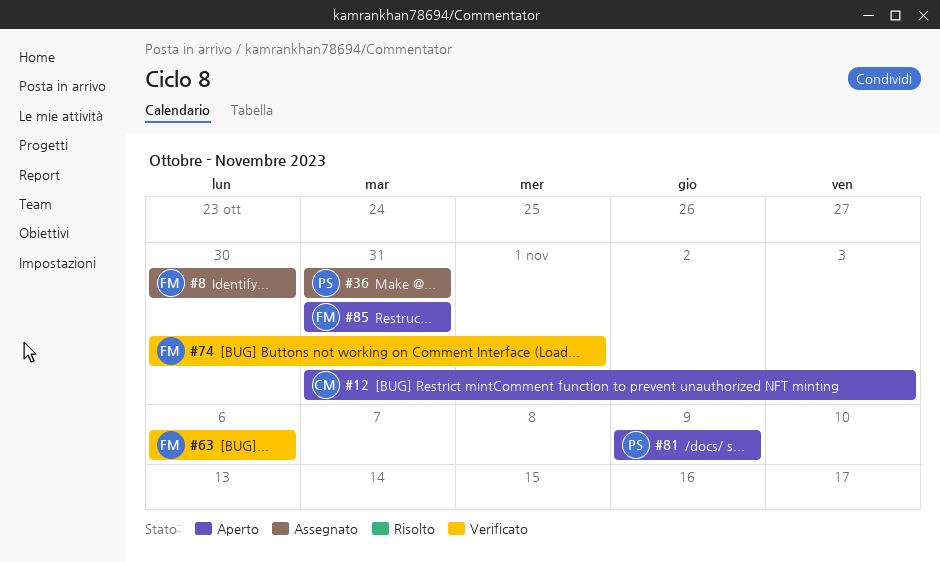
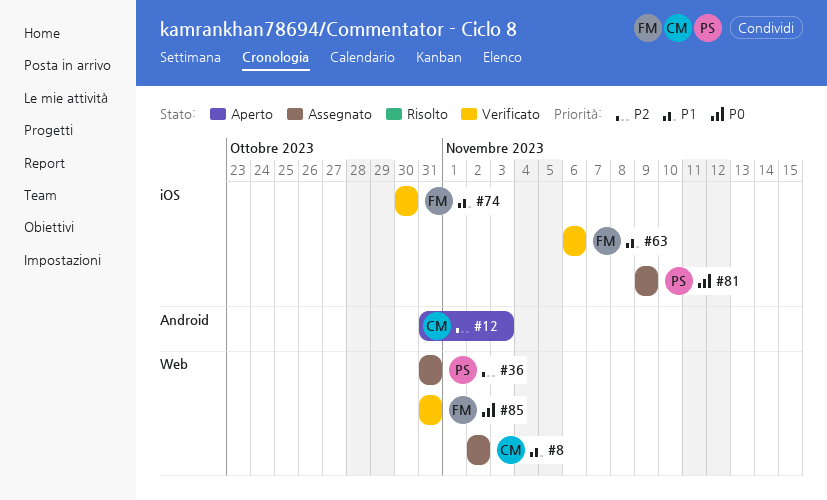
#8, owner: FM -> CM
#8, start: Oct 30 -> Nov 2
#8, due: Oct 30 -> Nov 2
#74, due: Nov 1 -> Oct 30
#81, status: Aperto -> Assegnato
#85, status: Aperto -> Verificato

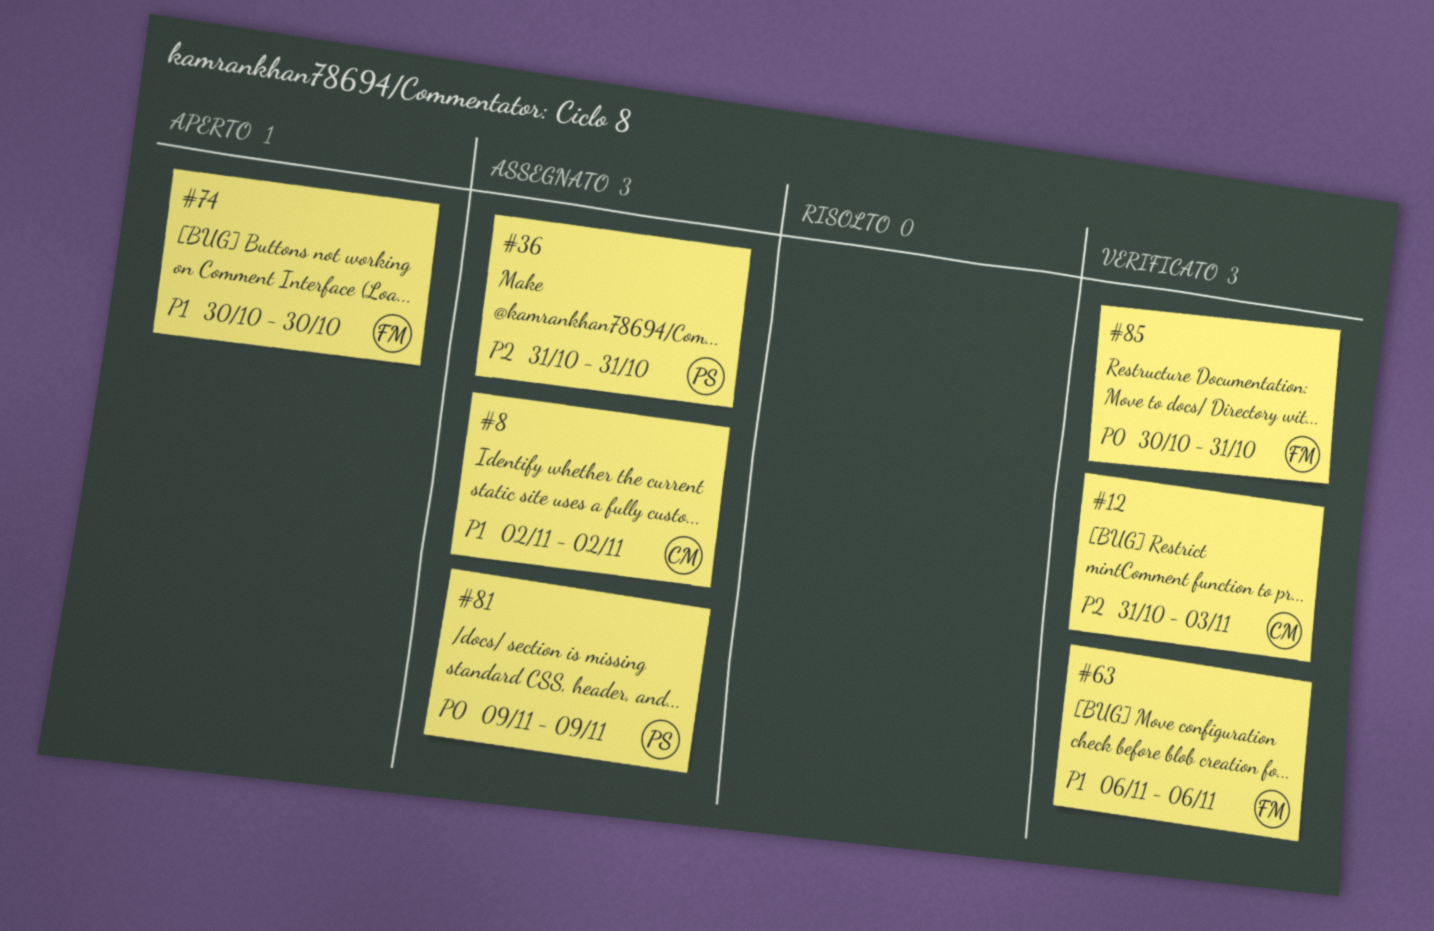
#12, status: Aperto -> Verificato
#74, status: Verificato -> Aperto
#85, start: Oct 31 -> Oct 30

